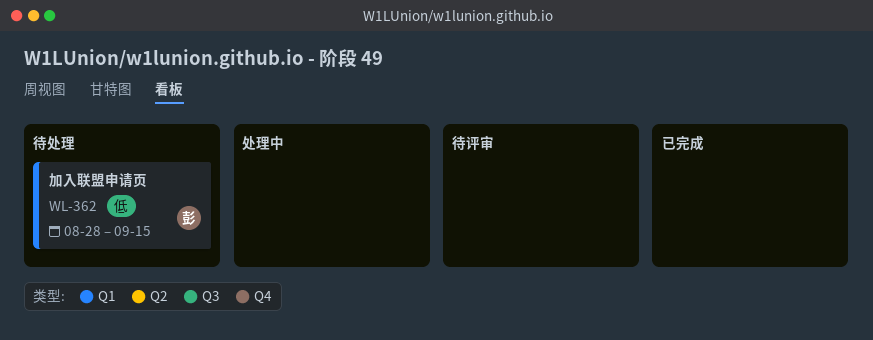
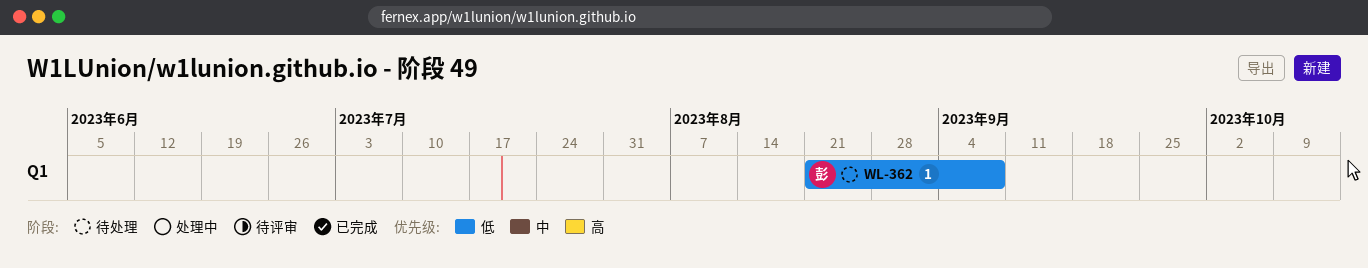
WL-362, start: Aug 28 -> Aug 21
WL-362, due: Sep 15 -> Sep 8

